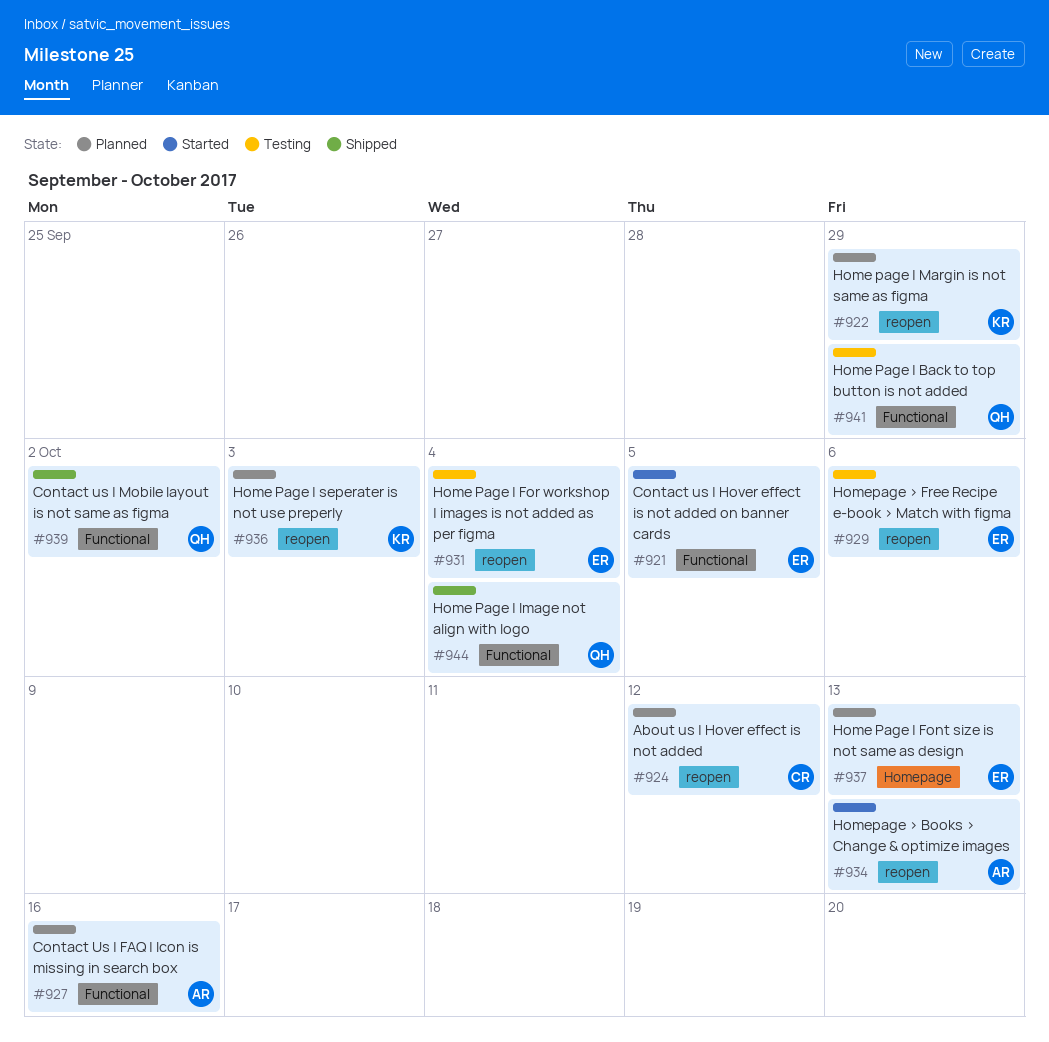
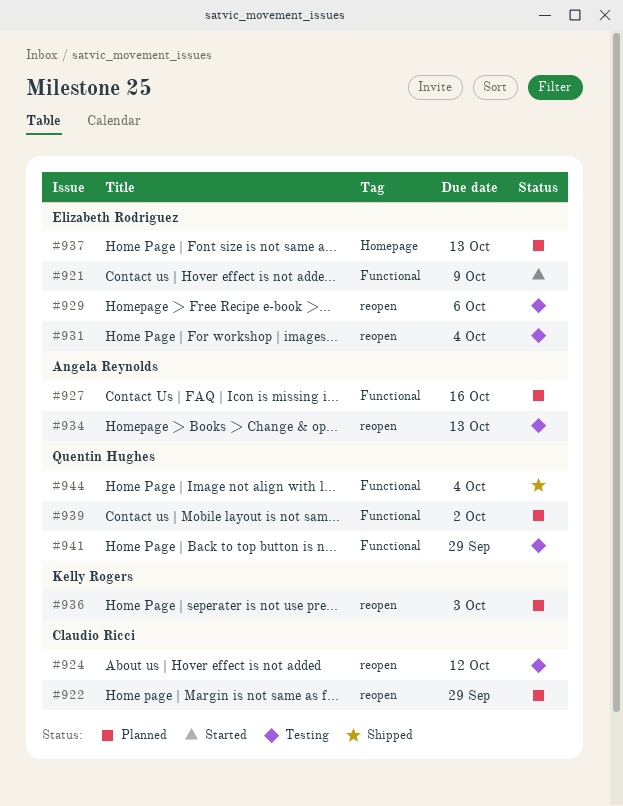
#921, due: Oct 5 -> Oct 9
#922, owner: Kelly Rogers -> Claudio Ricci
#924, status: Planned -> Testing
#934, status: Started -> Testing
#939, status: Shipped -> Planned

